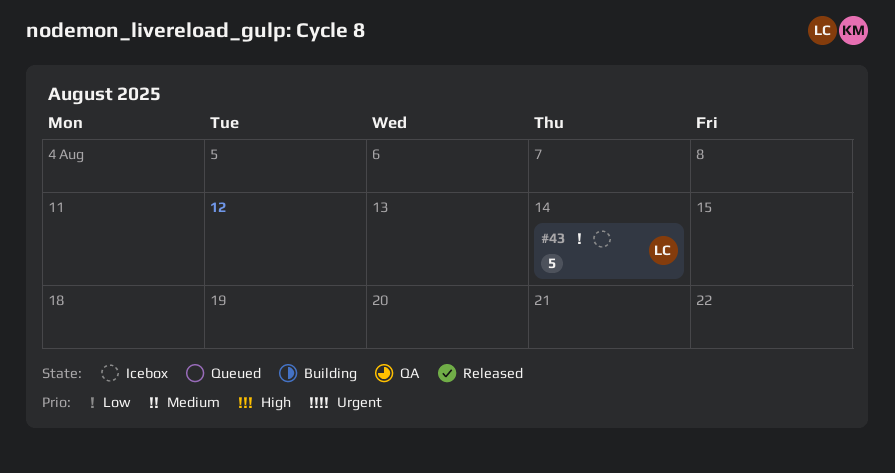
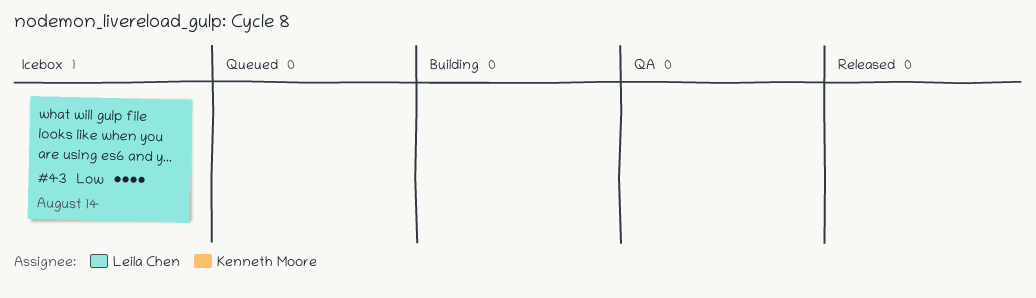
#43, estimate: 5 -> 4

